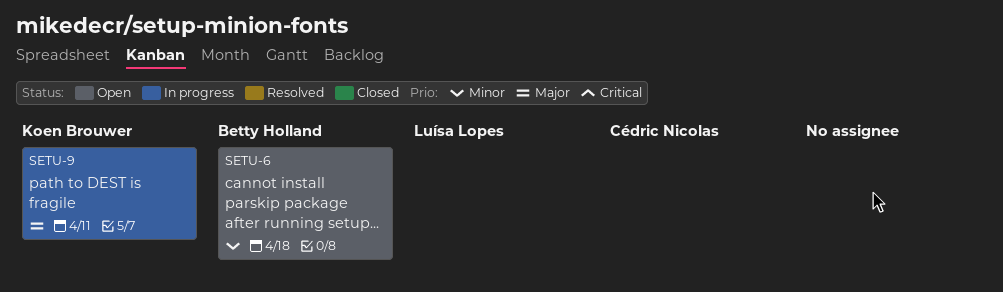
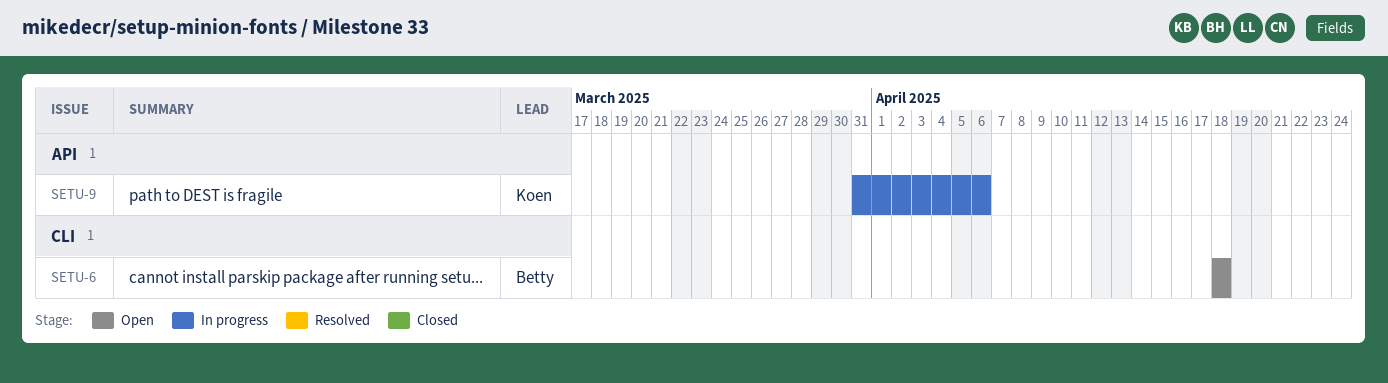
SETU-9, due: Apr 11 -> Apr 6

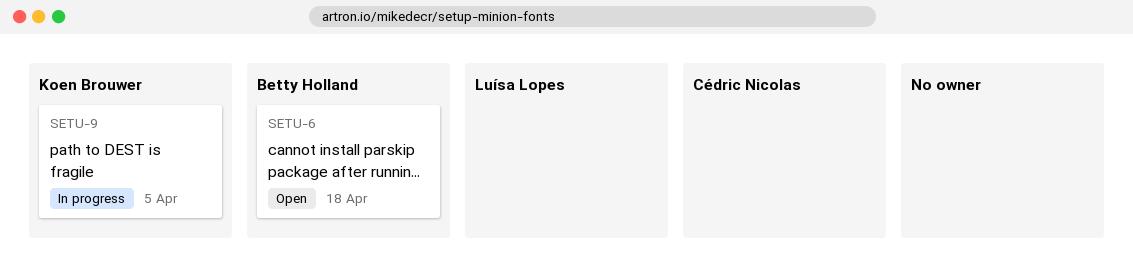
SETU-9, due: Apr 6 -> Apr 5

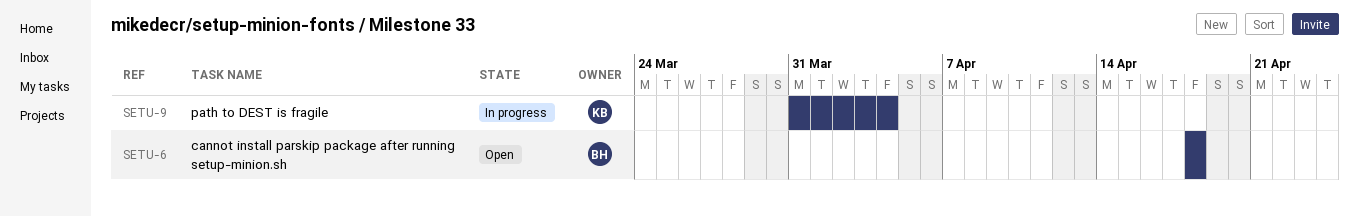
SETU-9, due: Apr 5 -> Apr 4

